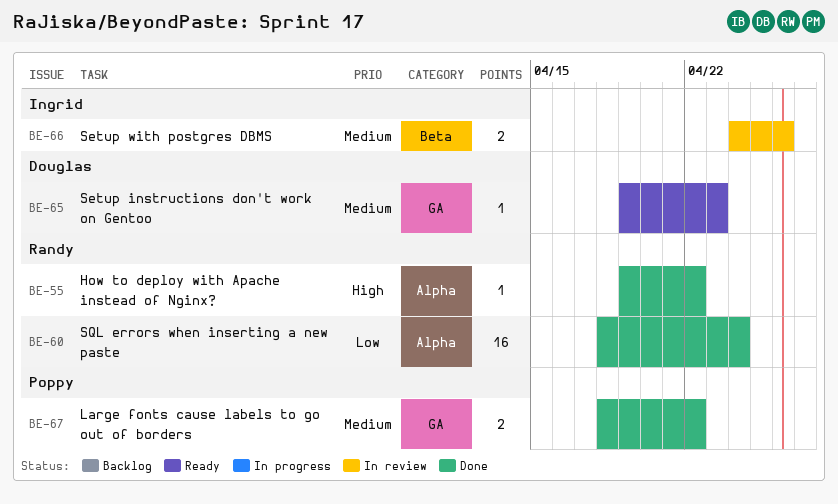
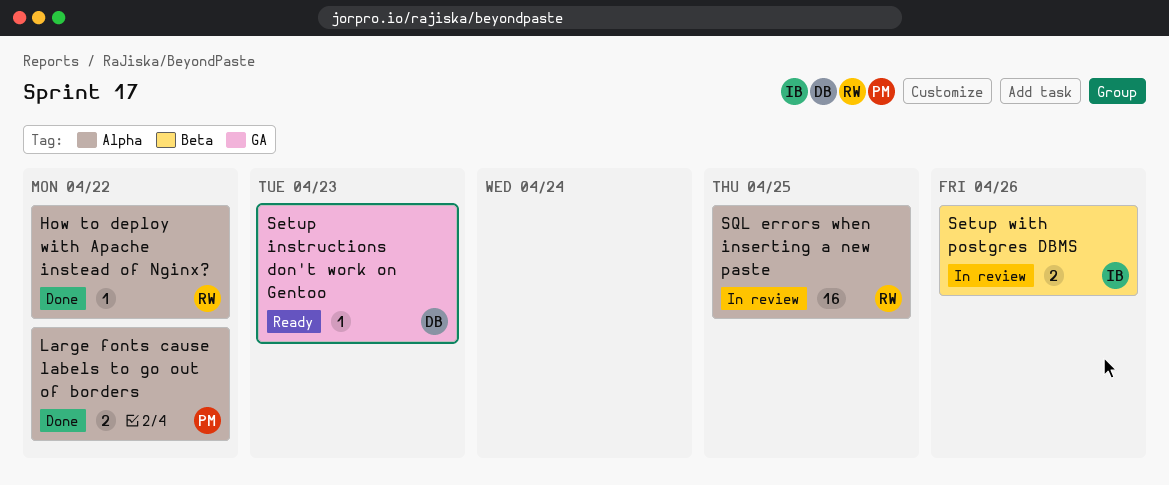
Large fonts cause labels to go out of borders, label: GA -> Alpha
SQL errors when inserting a new paste, status: Done -> In review
SQL errors when inserting a new paste, due: Apr 24 -> Apr 25

